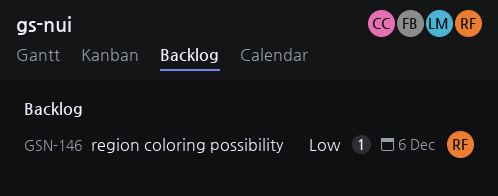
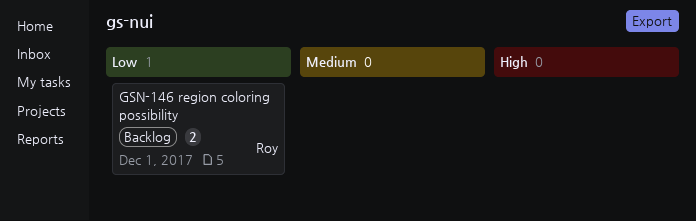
GSN-146, estimate: 1 -> 2
GSN-146, due: Dec 6 -> Dec 1

